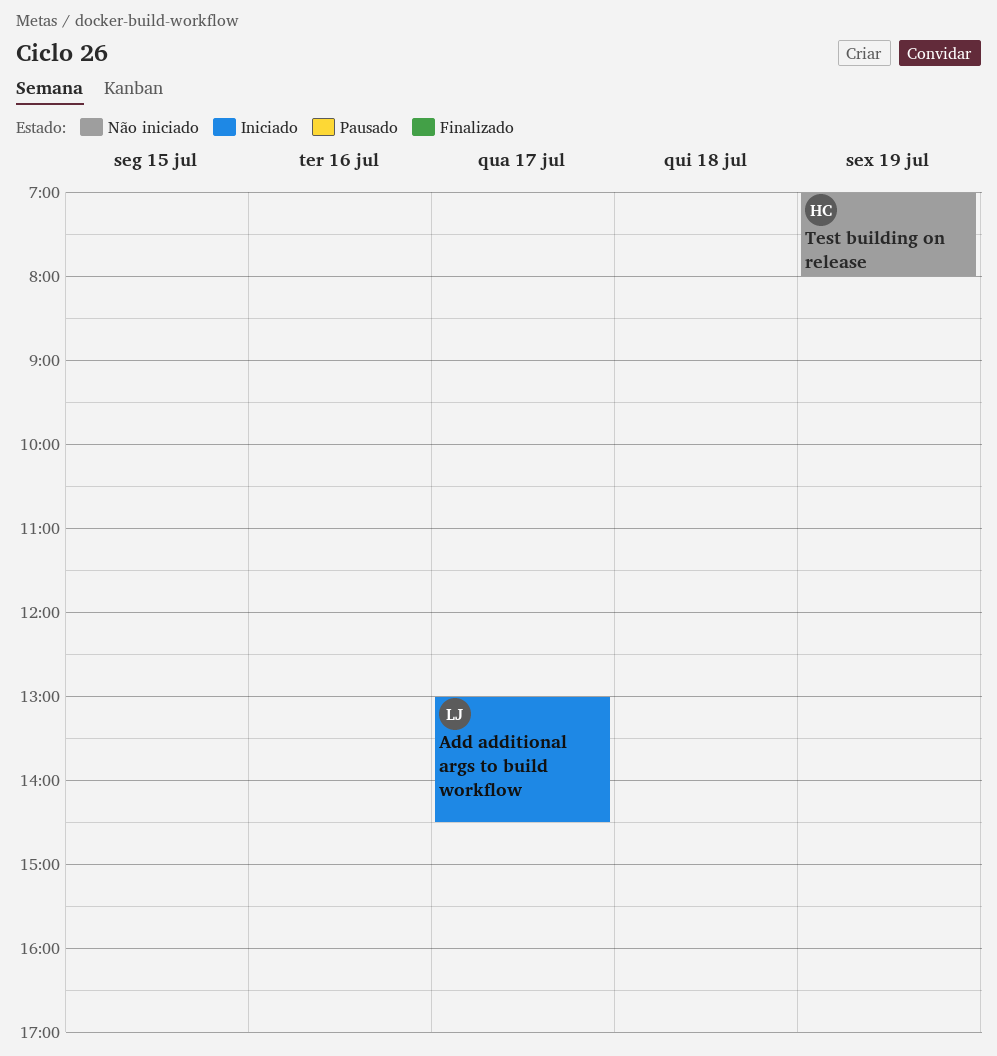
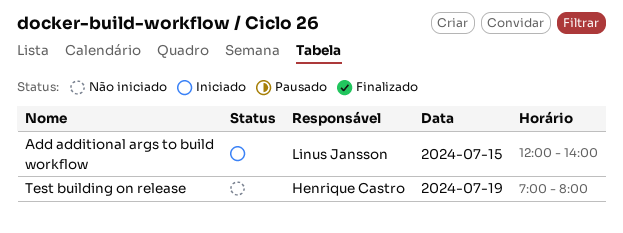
Add additional args to build workflow, day: Jul 17 -> Jul 15
Add additional args to build workflow, begins: 13:00 -> 12:00
Add additional args to build workflow, ends: 14:30 -> 14:00

